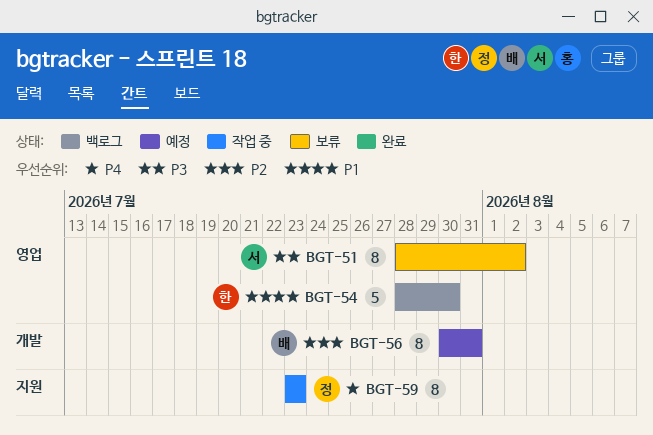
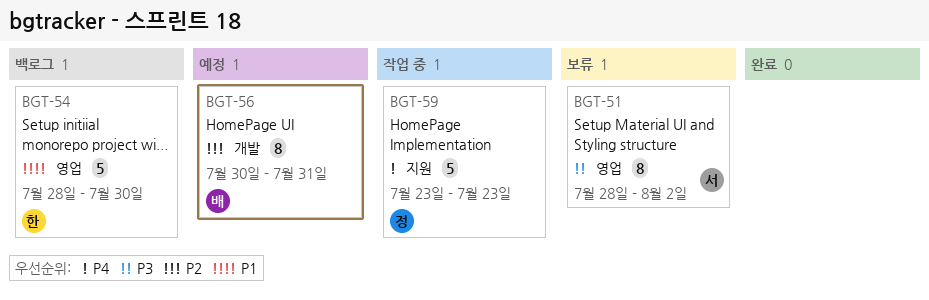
BGT-59, estimate: 8 -> 5

